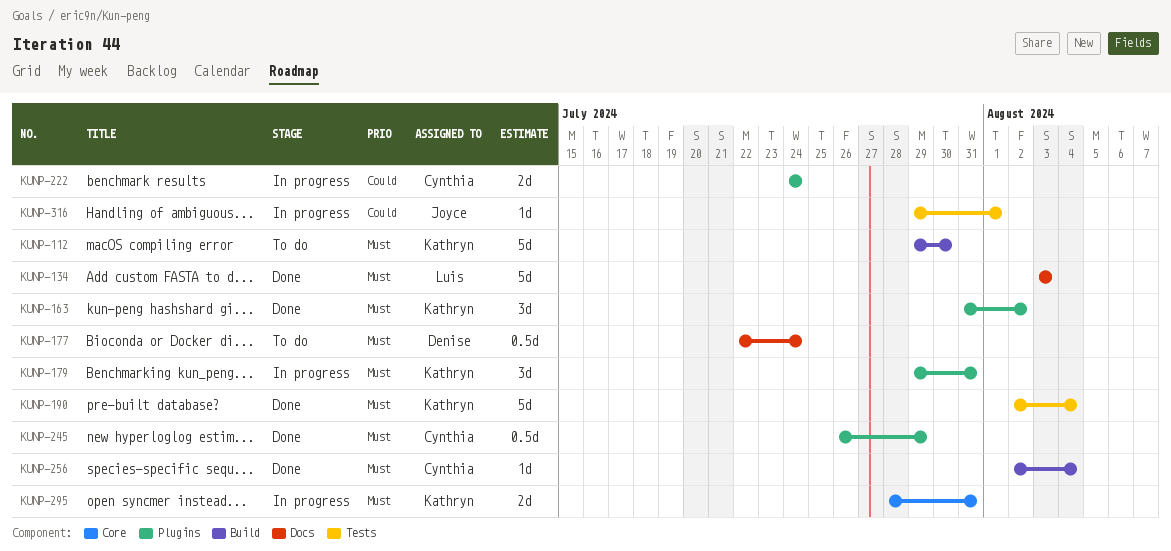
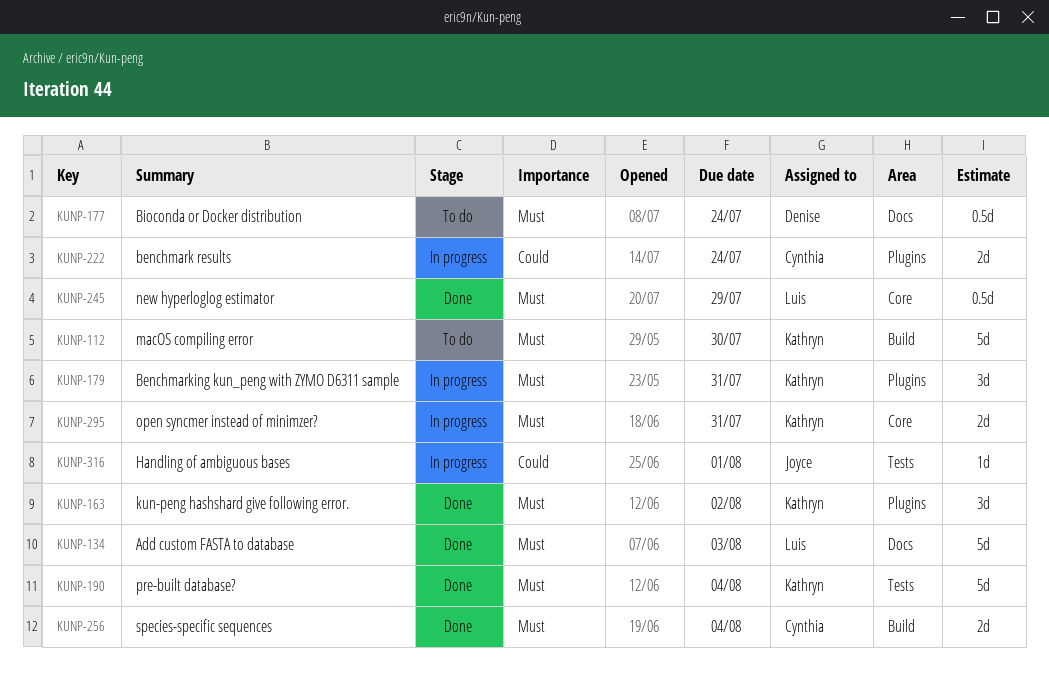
KUNP-245, owner: Cynthia -> Luis
KUNP-245, label: Plugins -> Core
KUNP-256, estimate: 1d -> 2d

